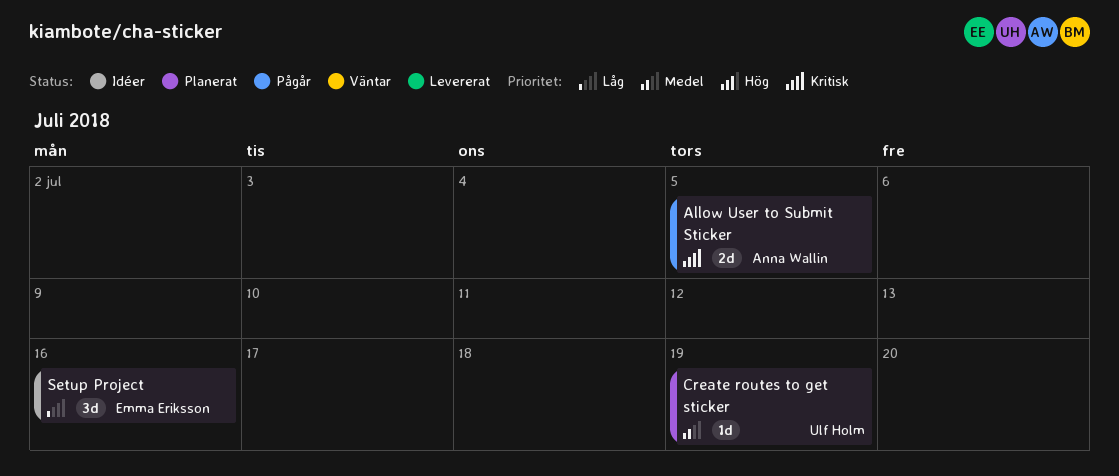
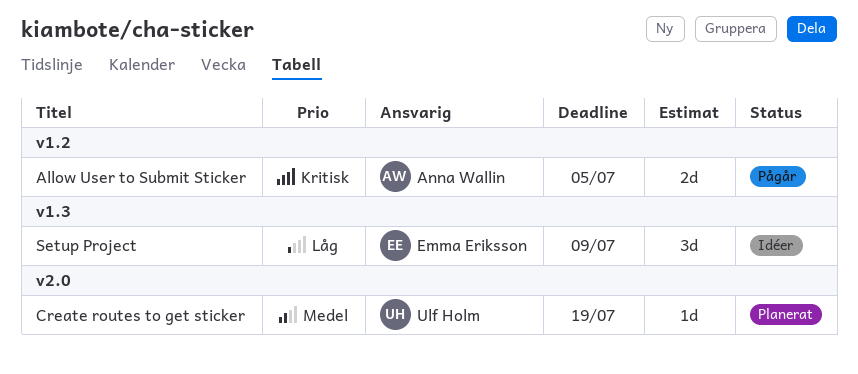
Setup Project, due: Jul 16 -> Jul 9

